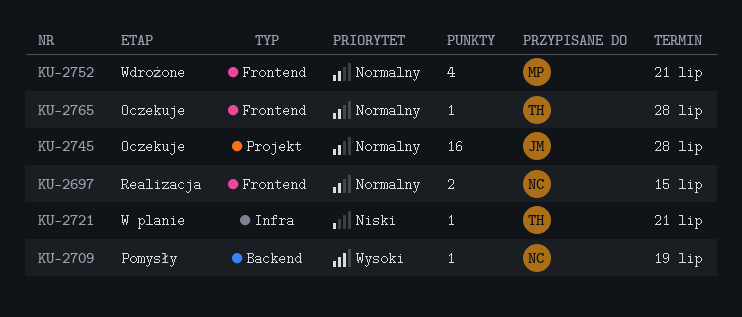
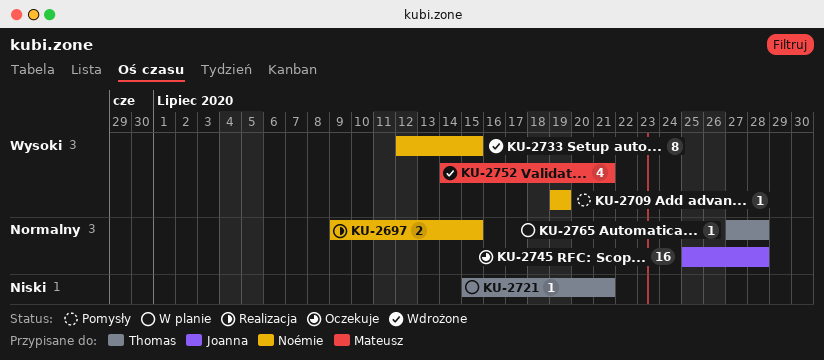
KU-2733: none -> present
KU-2752, priority: Normalny -> Wysoki
KU-2765, status: Oczekuje -> W planie

